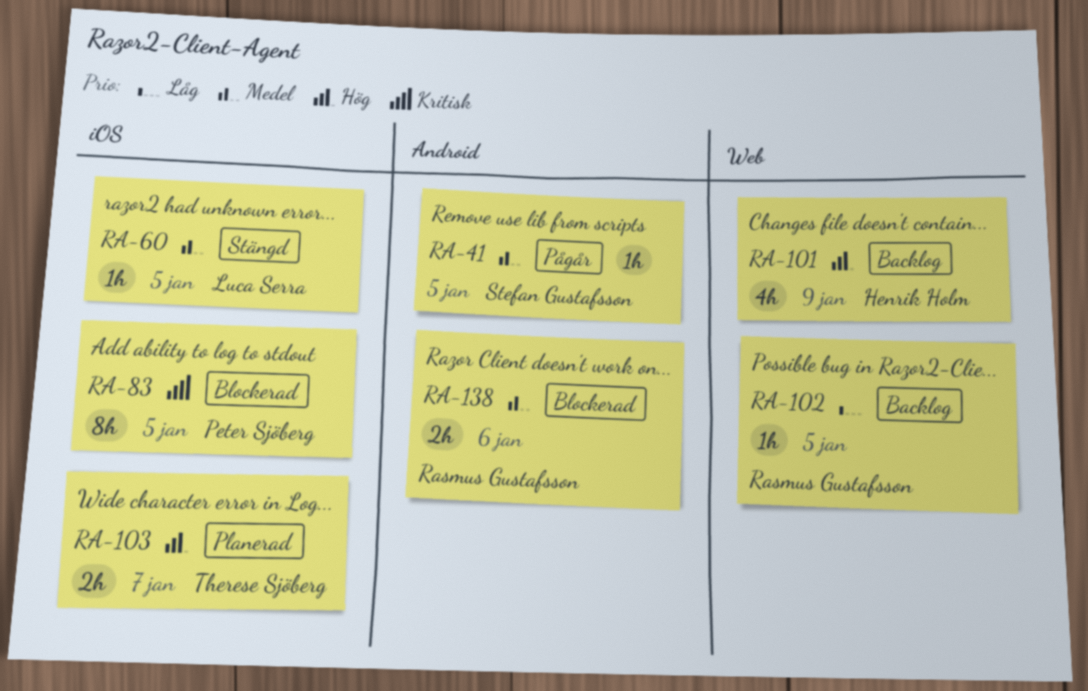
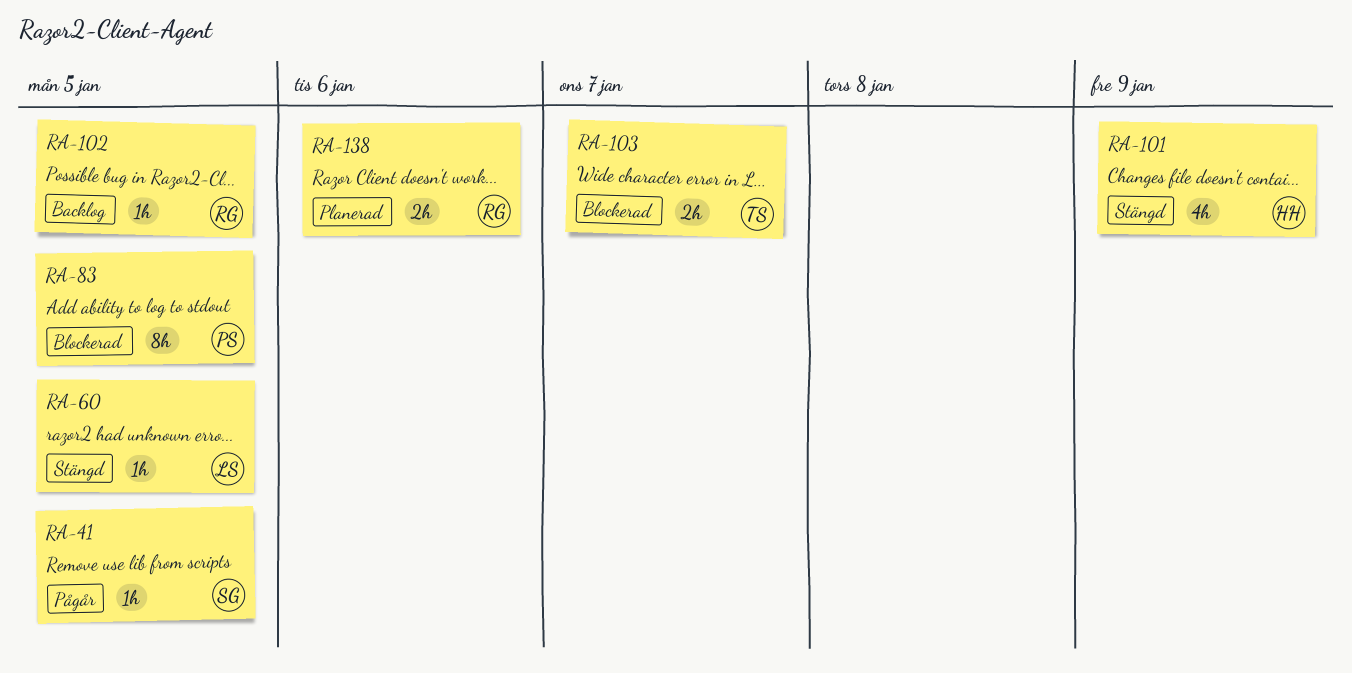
RA-101, status: Backlog -> Stängd
RA-103, status: Planerad -> Blockerad
RA-138, status: Blockerad -> Planerad

